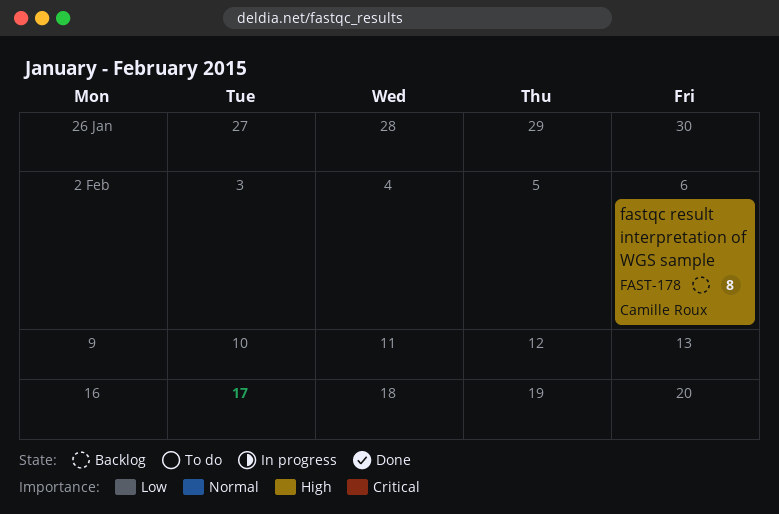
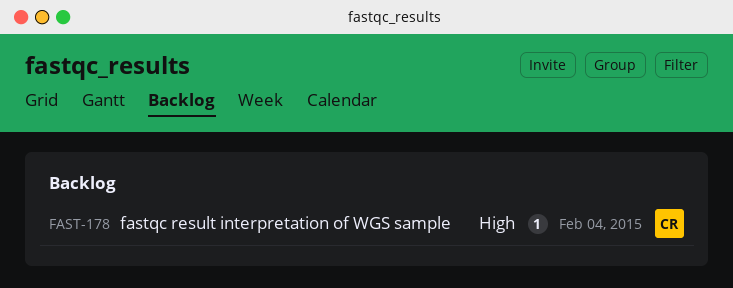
FAST-178, estimate: 8 -> 1
FAST-178, due: Feb 6 -> Feb 4

